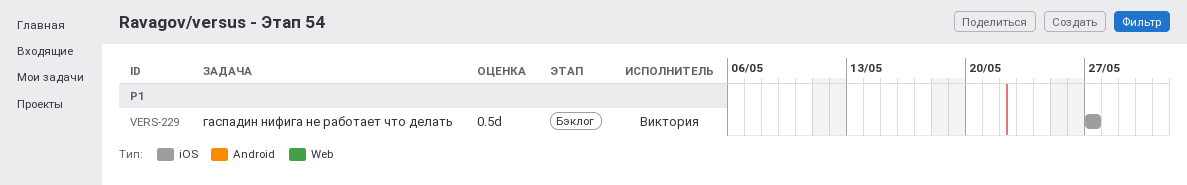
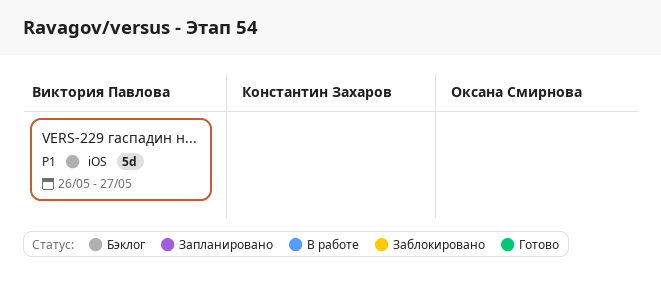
VERS-229, estimate: 0.5d -> 5d
VERS-229, start: May 27 -> May 26

